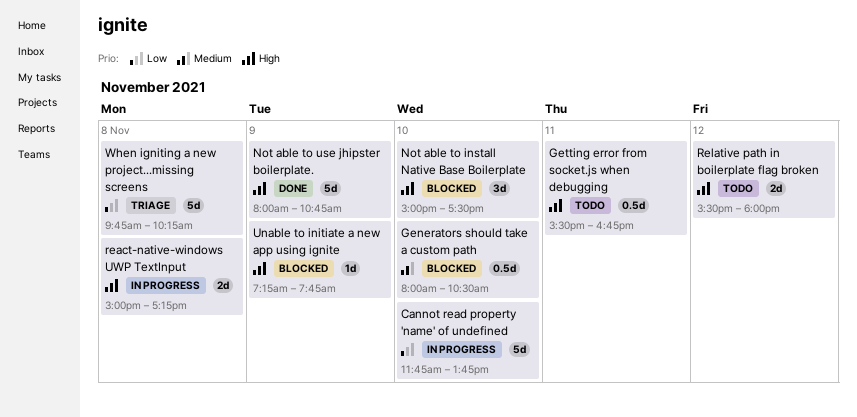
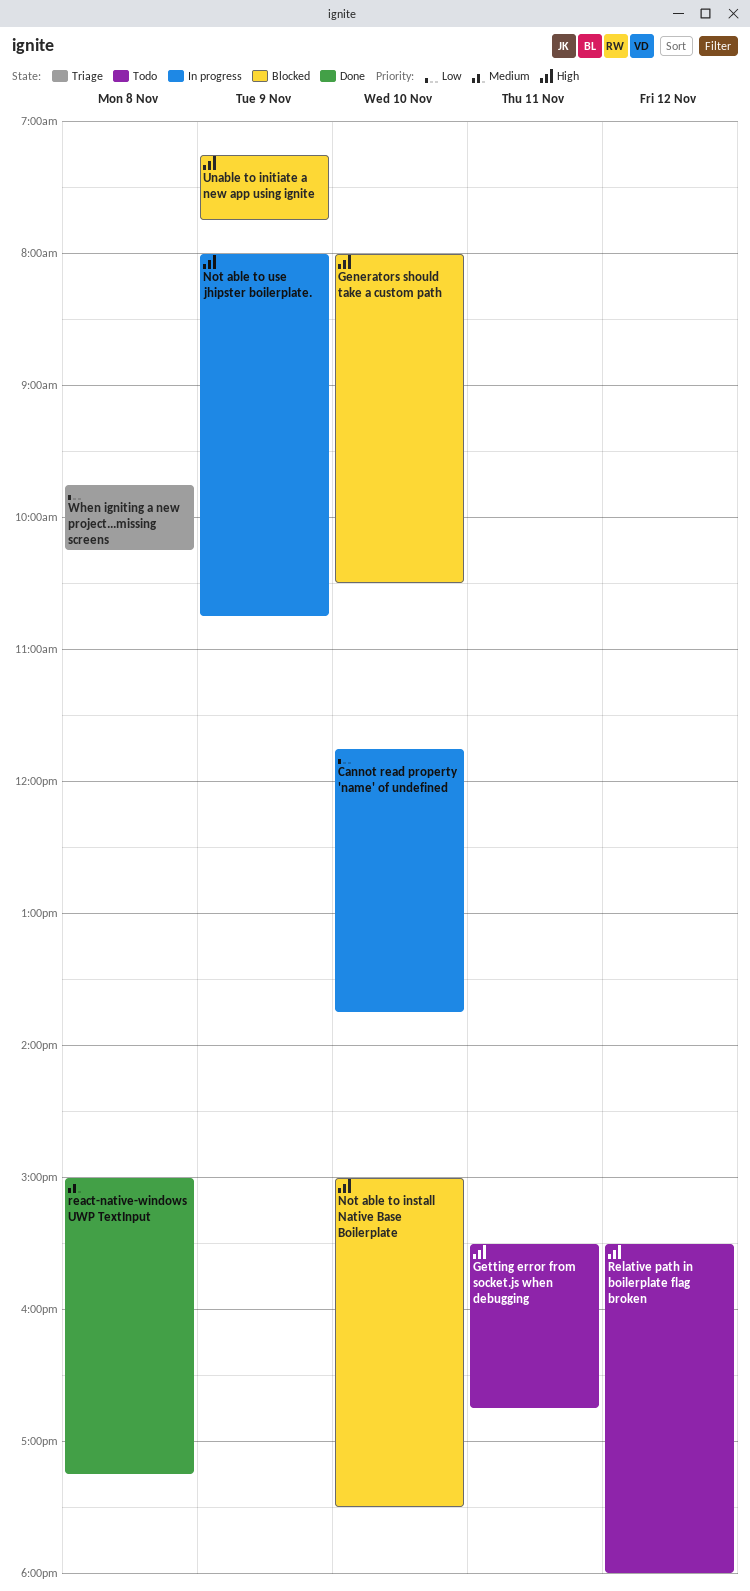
Generators should take a custom path, priority: Medium -> High
Not able to use jhipster boilerplate., status: Done -> In progress
react-native-windows UWP TextInput, status: In progress -> Done
react-native-windows UWP TextInput, priority: High -> Medium

